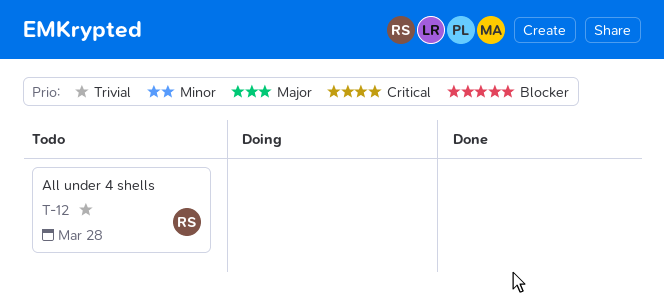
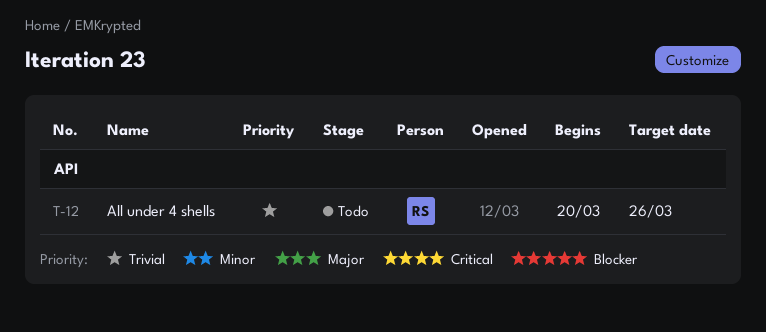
T-12, due: Mar 28 -> Mar 26

